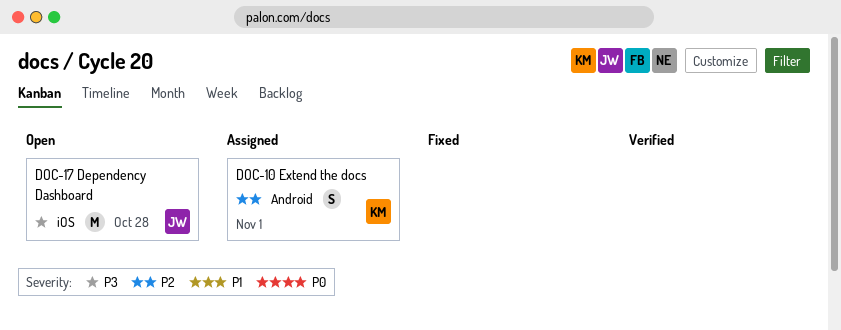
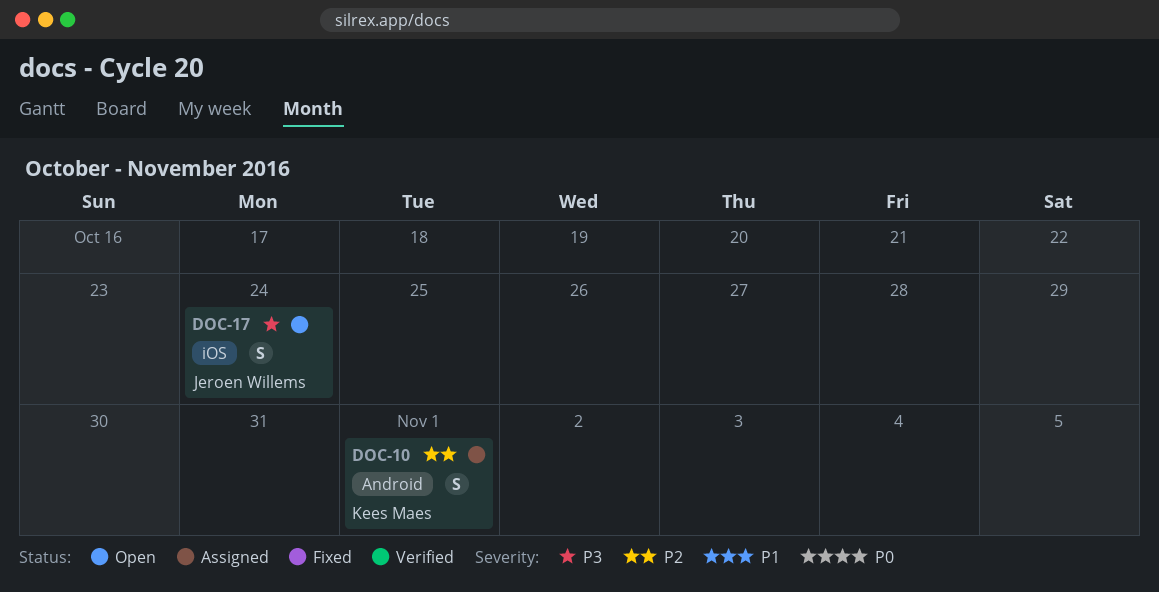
DOC-17, estimate: M -> S
DOC-17, due: Oct 28 -> Oct 24

